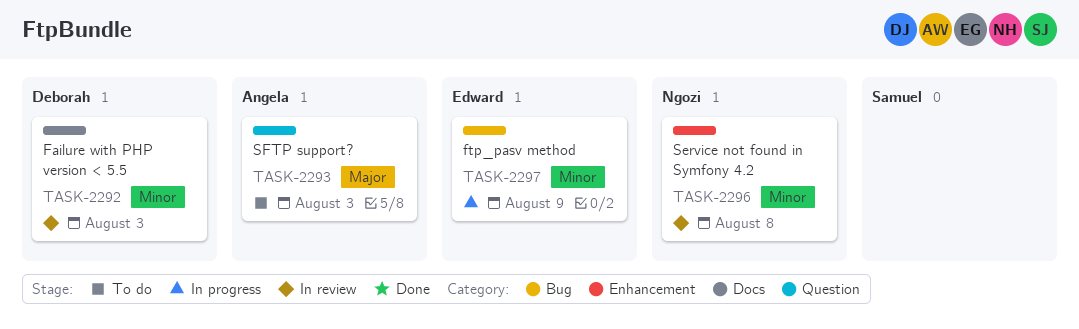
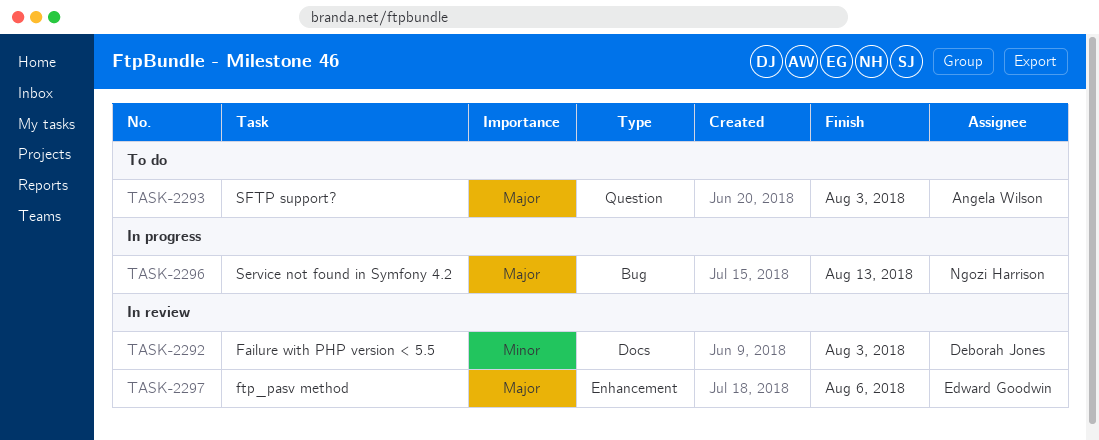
TASK-2296, status: In review -> In progress
TASK-2296, priority: Minor -> Major
TASK-2296, label: Enhancement -> Bug
TASK-2296, due: Aug 8 -> Aug 13
TASK-2297, status: In progress -> In review
TASK-2297, priority: Minor -> Major
TASK-2297, label: Bug -> Enhancement
TASK-2297, due: Aug 9 -> Aug 6

